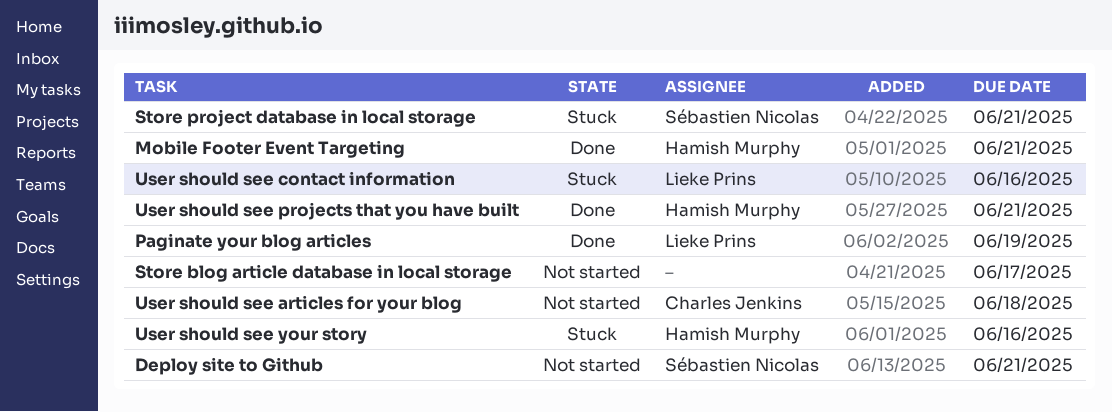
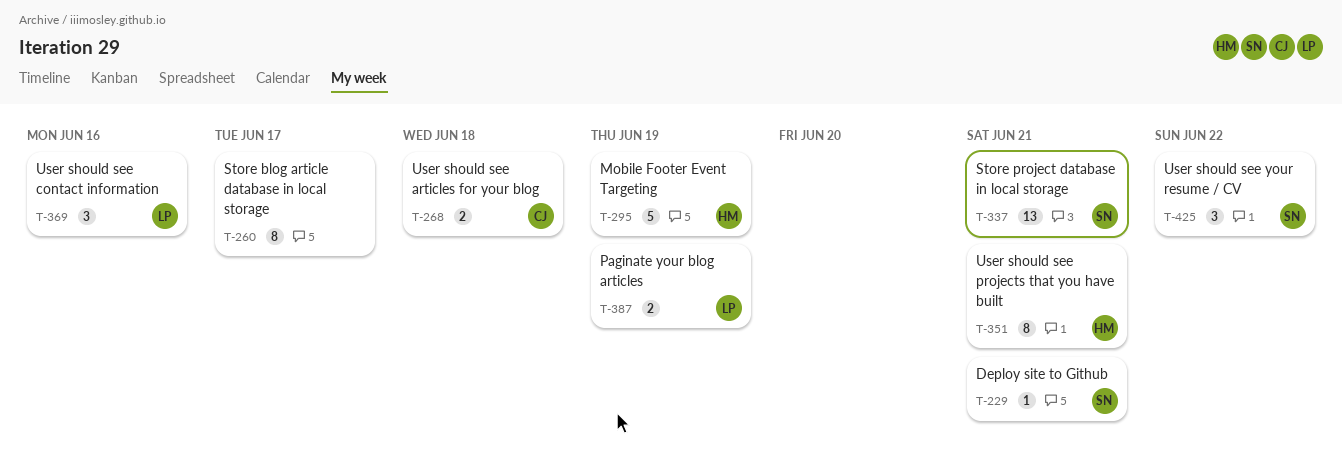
Mobile Footer Event Targeting, due: Jun 21 -> Jun 19
User should see your resume / CV: none -> present
User should see your story: present -> none

